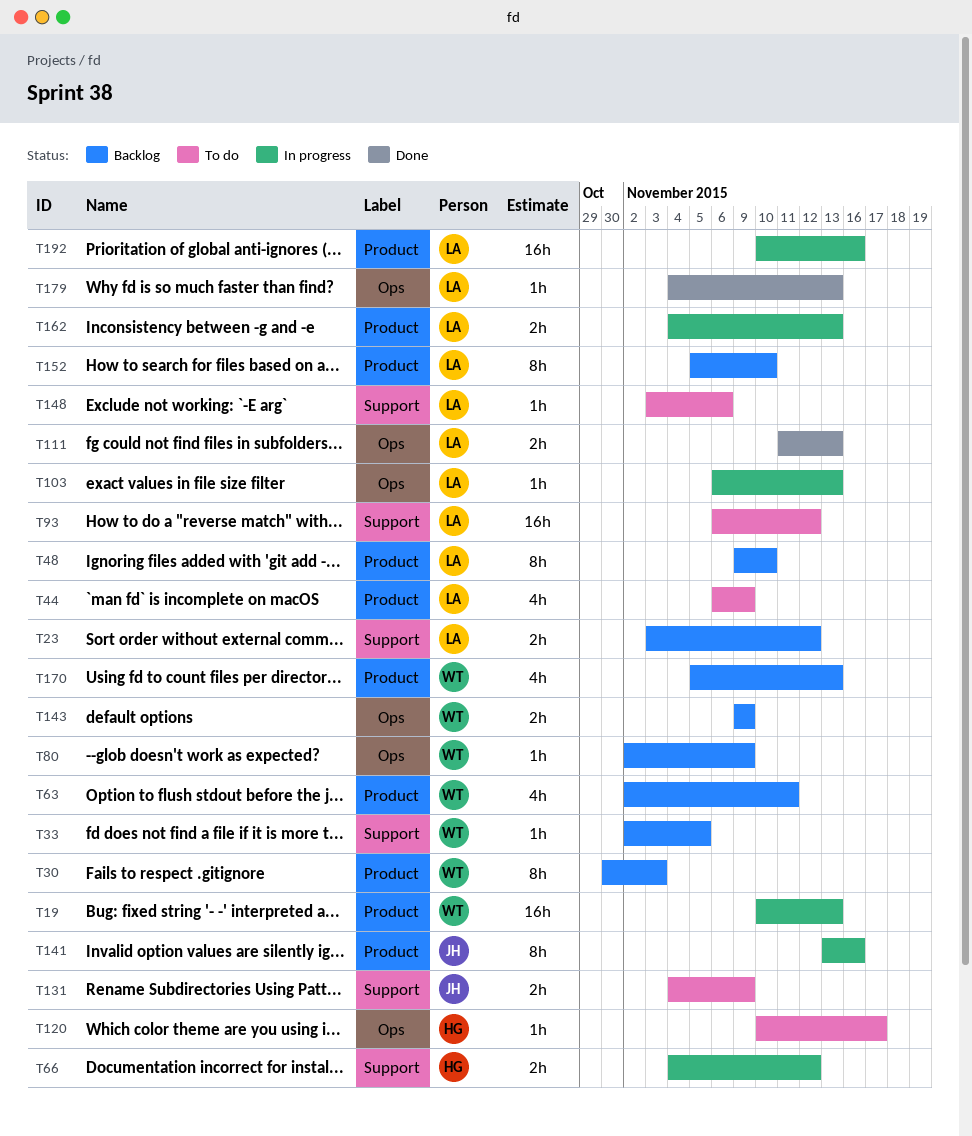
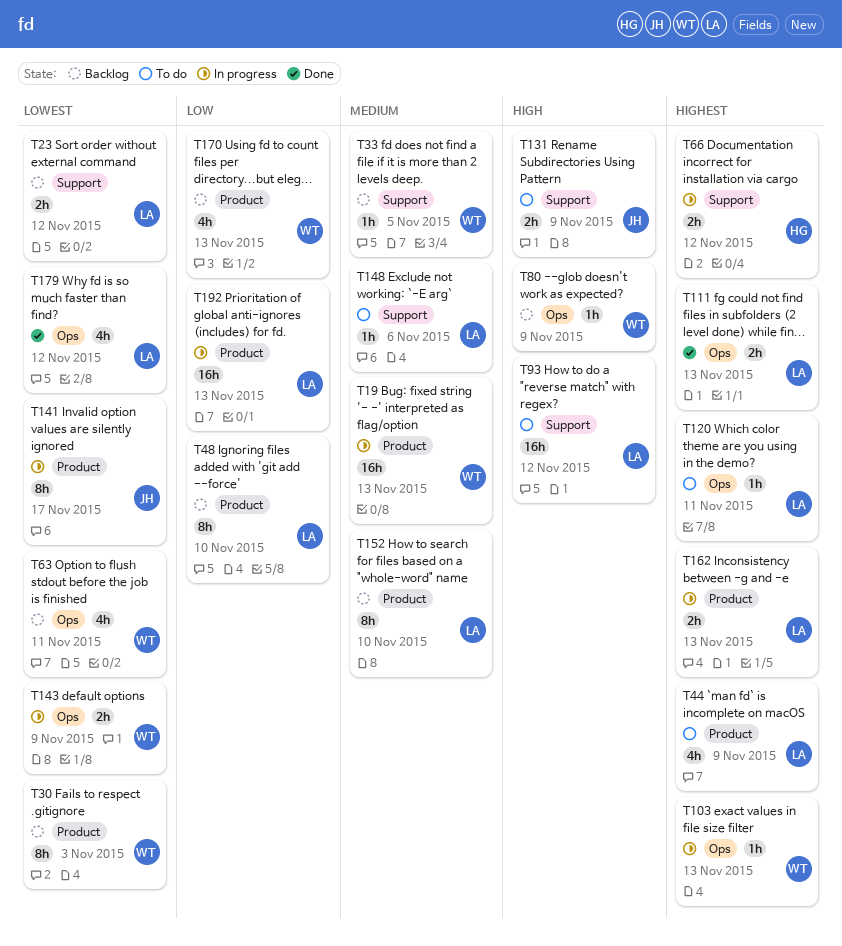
T63, label: Product -> Ops
T103, owner: LA -> WT
T120, owner: HG -> LA
T120, due: Nov 17 -> Nov 11
T141, due: Nov 16 -> Nov 17
T143, status: Backlog -> In progress
T179, estimate: 1h -> 4h
T179, due: Nov 13 -> Nov 12
T192, due: Nov 16 -> Nov 13

